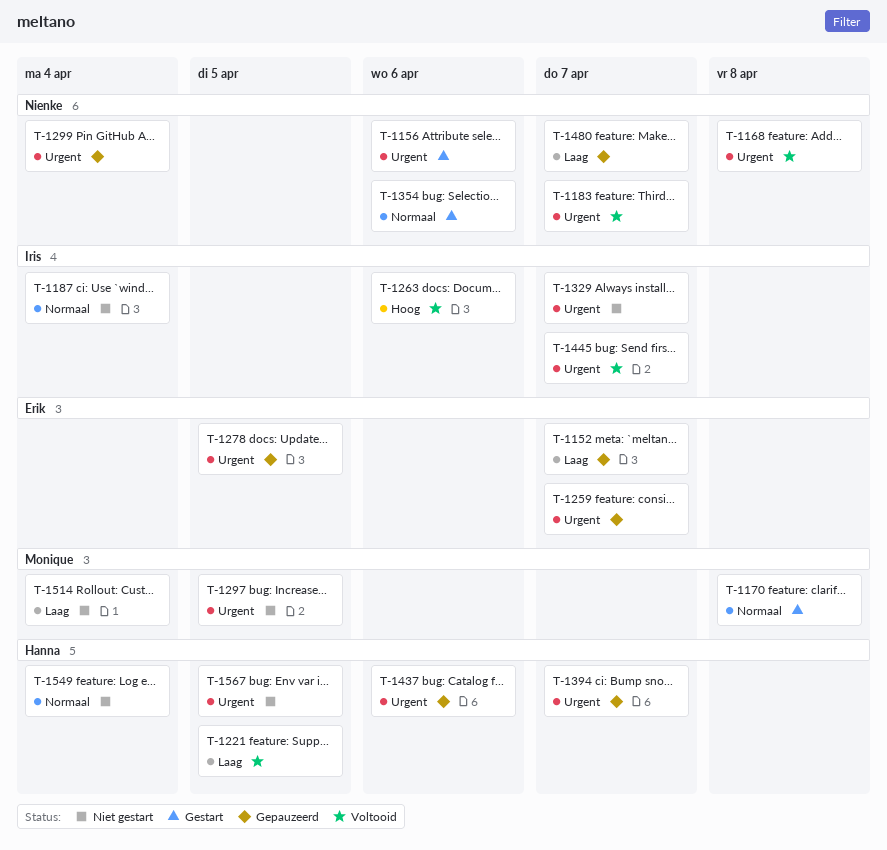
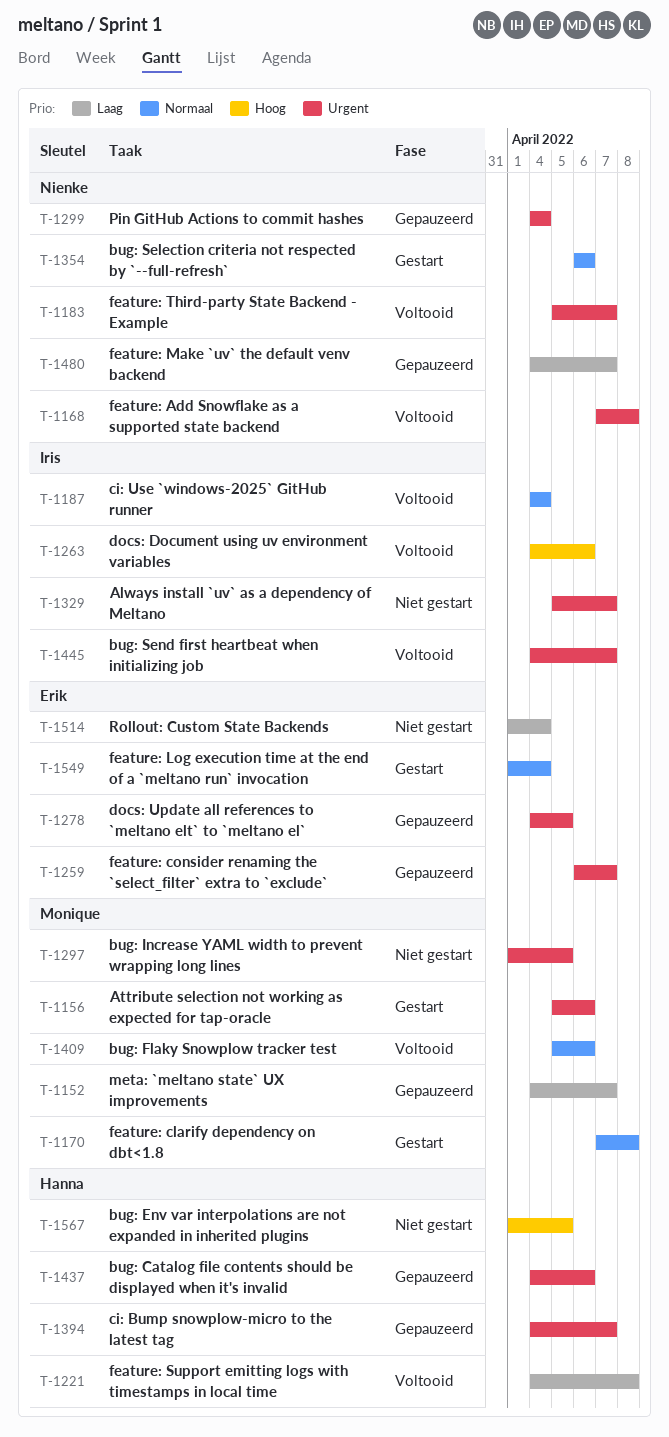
T-1152, owner: Erik -> Monique
T-1156, owner: Nienke -> Monique
T-1187, status: Niet gestart -> Voltooid
T-1221, due: Apr 5 -> Apr 8
T-1409: none -> present
T-1514, owner: Monique -> Erik
T-1549, status: Niet gestart -> Gestart
T-1549, owner: Hanna -> Erik
T-1567, priority: Urgent -> Hoog

